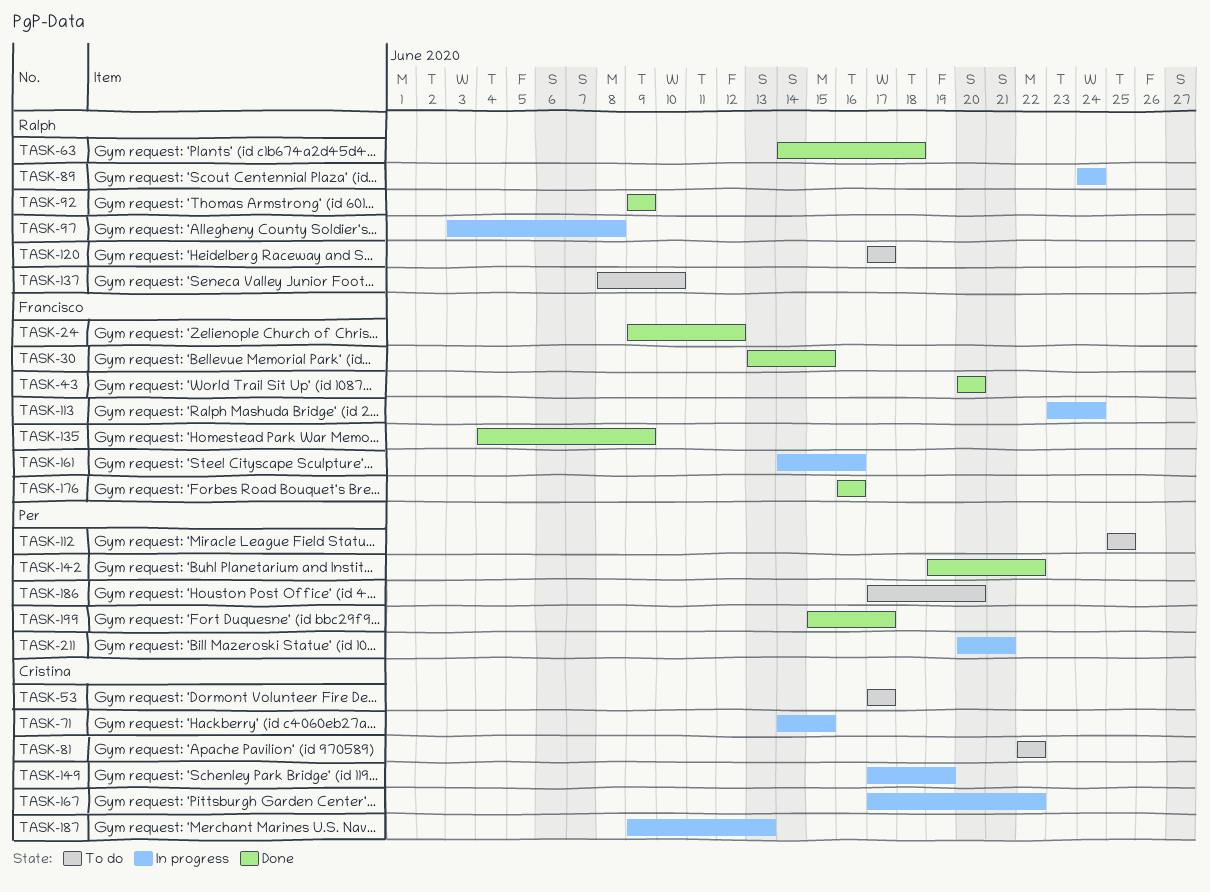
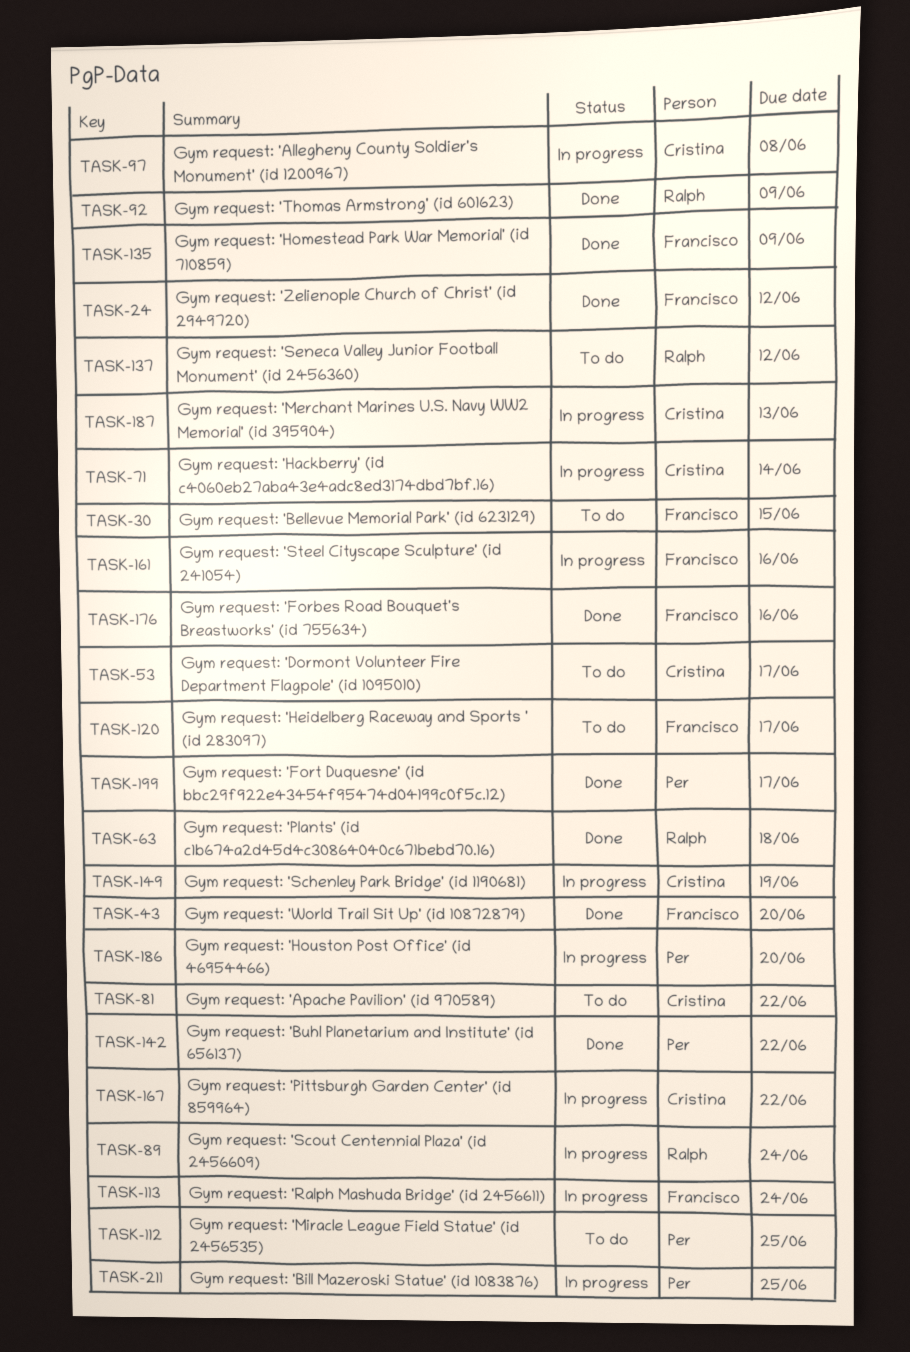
TASK-30, status: Done -> To do
TASK-71, due: Jun 15 -> Jun 14
TASK-97, owner: Ralph -> Cristina
TASK-120, owner: Ralph -> Francisco
TASK-137, due: Jun 10 -> Jun 12
TASK-186, status: To do -> In progress
TASK-211, due: Jun 21 -> Jun 25

